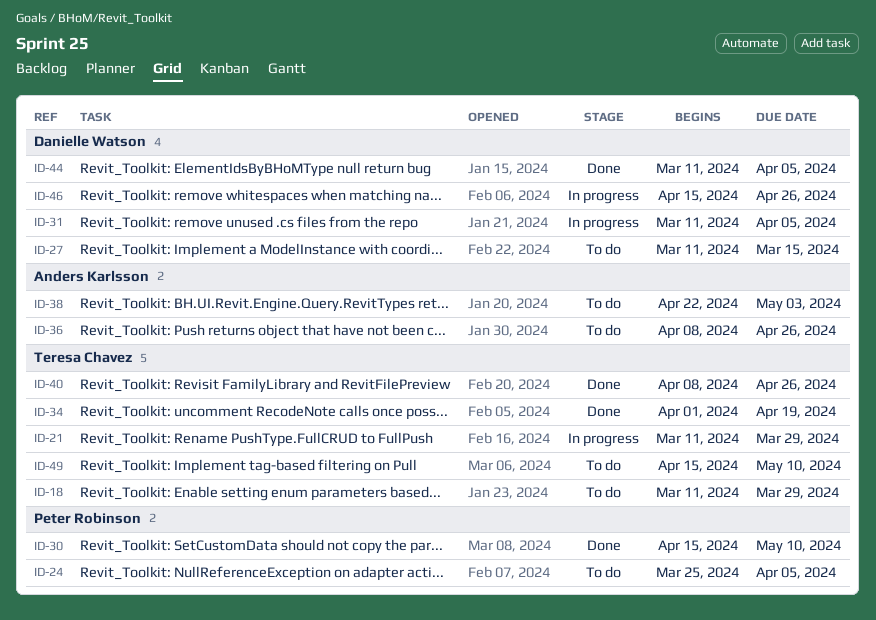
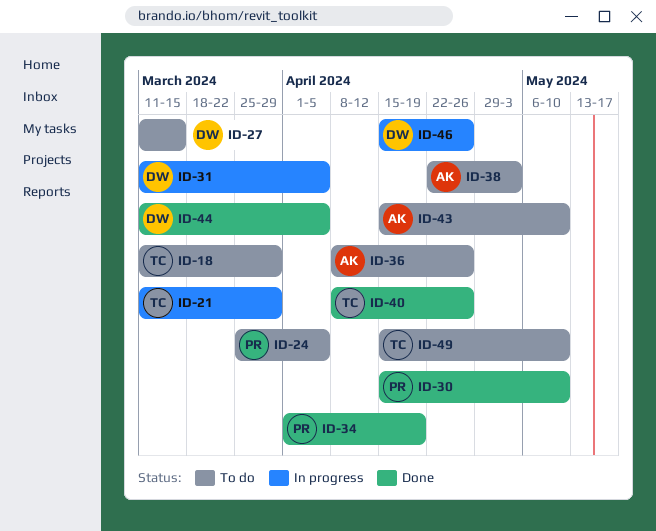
ID-34, owner: Teresa Chavez -> Peter Robinson
ID-43: none -> present

